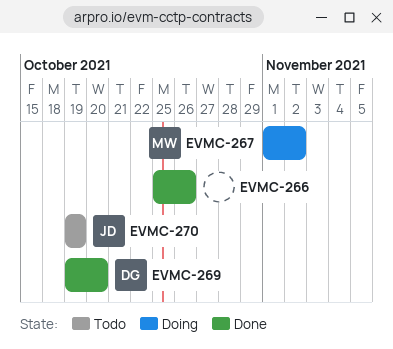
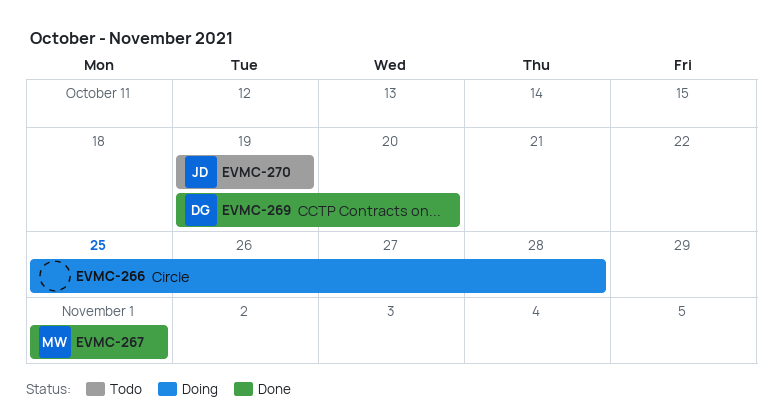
EVMC-266, status: Done -> Doing
EVMC-266, due: Oct 26 -> Oct 28
EVMC-267, status: Doing -> Done
EVMC-267, due: Nov 2 -> Nov 1

